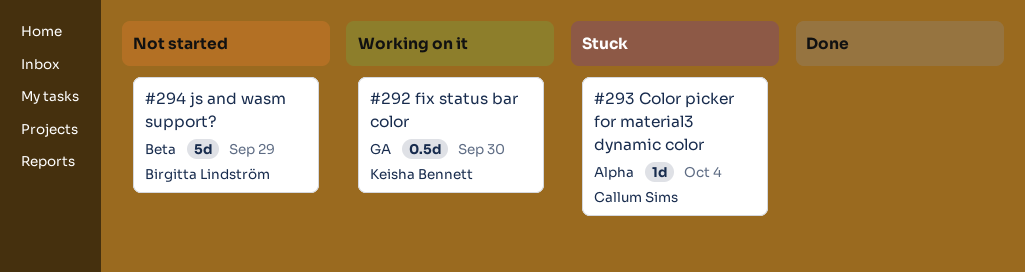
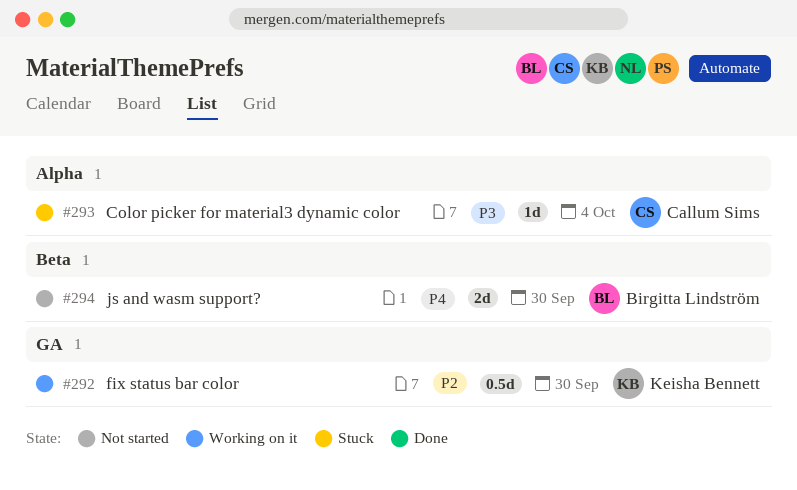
#294, estimate: 5d -> 2d
#294, due: Sep 29 -> Sep 30

